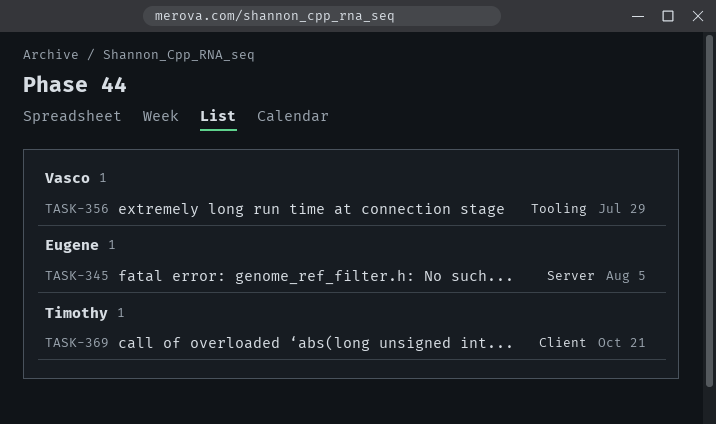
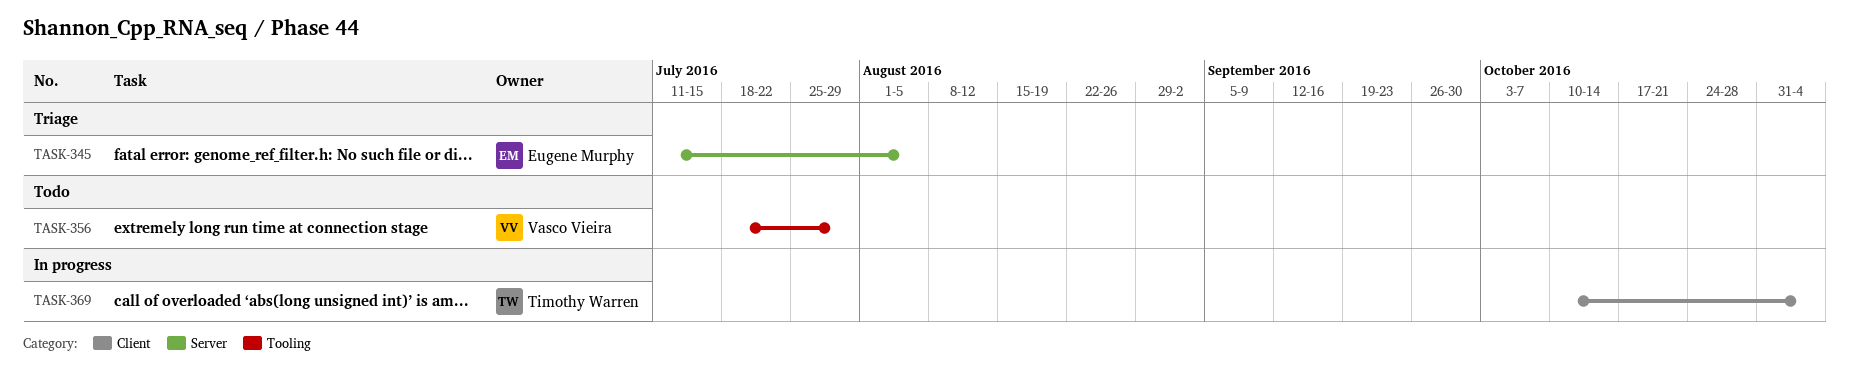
TASK-369, due: Oct 21 -> Nov 4

